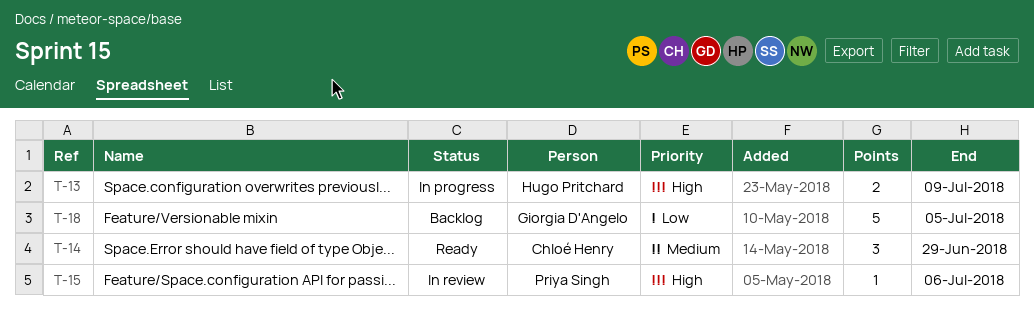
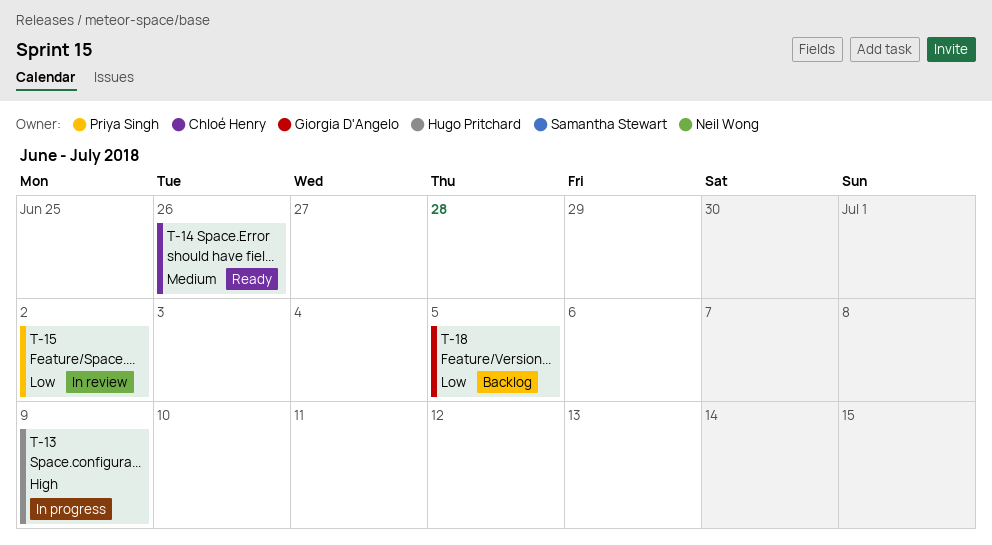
T-14, due: Jun 29 -> Jun 26
T-15, priority: High -> Low
T-15, due: Jul 6 -> Jul 2

